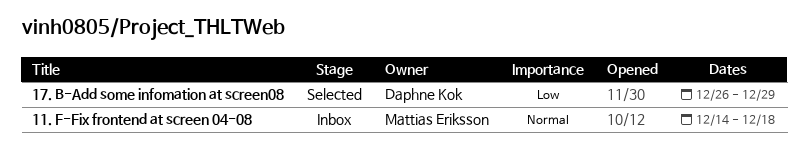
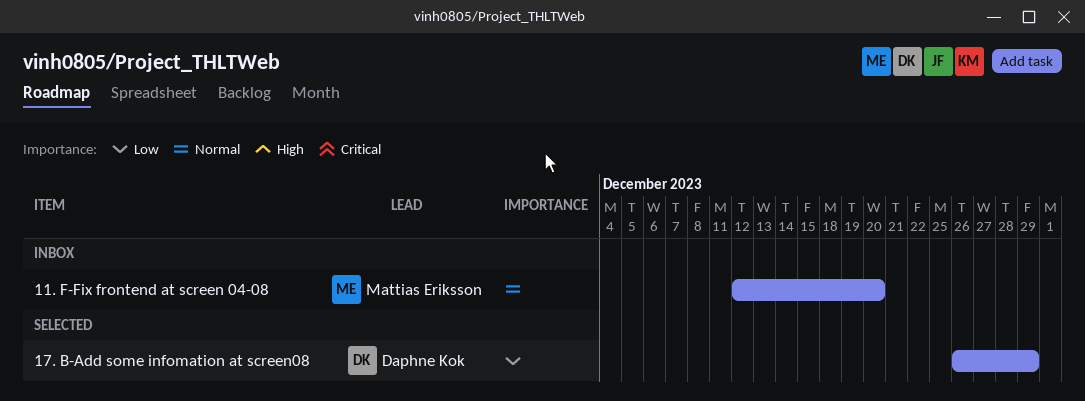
11. F-Fix frontend at screen 04-08, start: Dec 14 -> Dec 12
11. F-Fix frontend at screen 04-08, due: Dec 18 -> Dec 20

